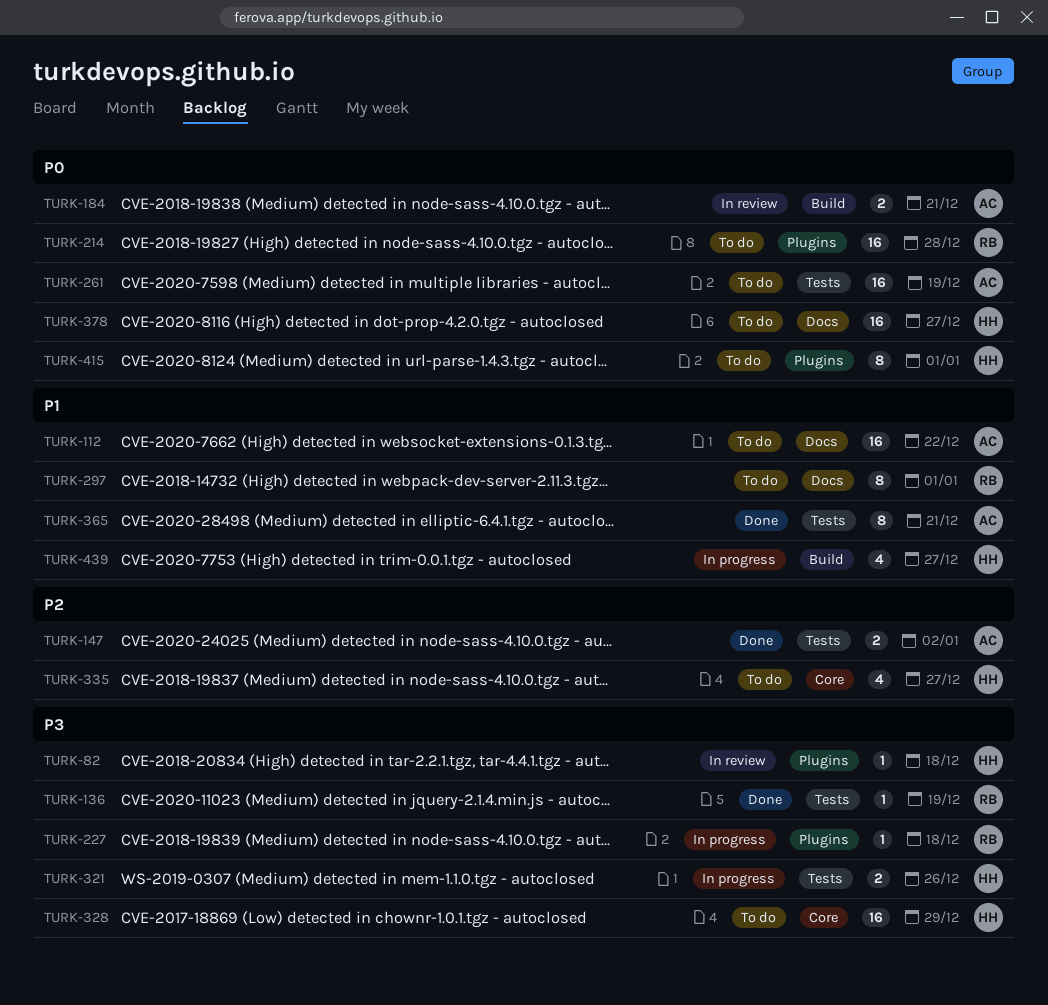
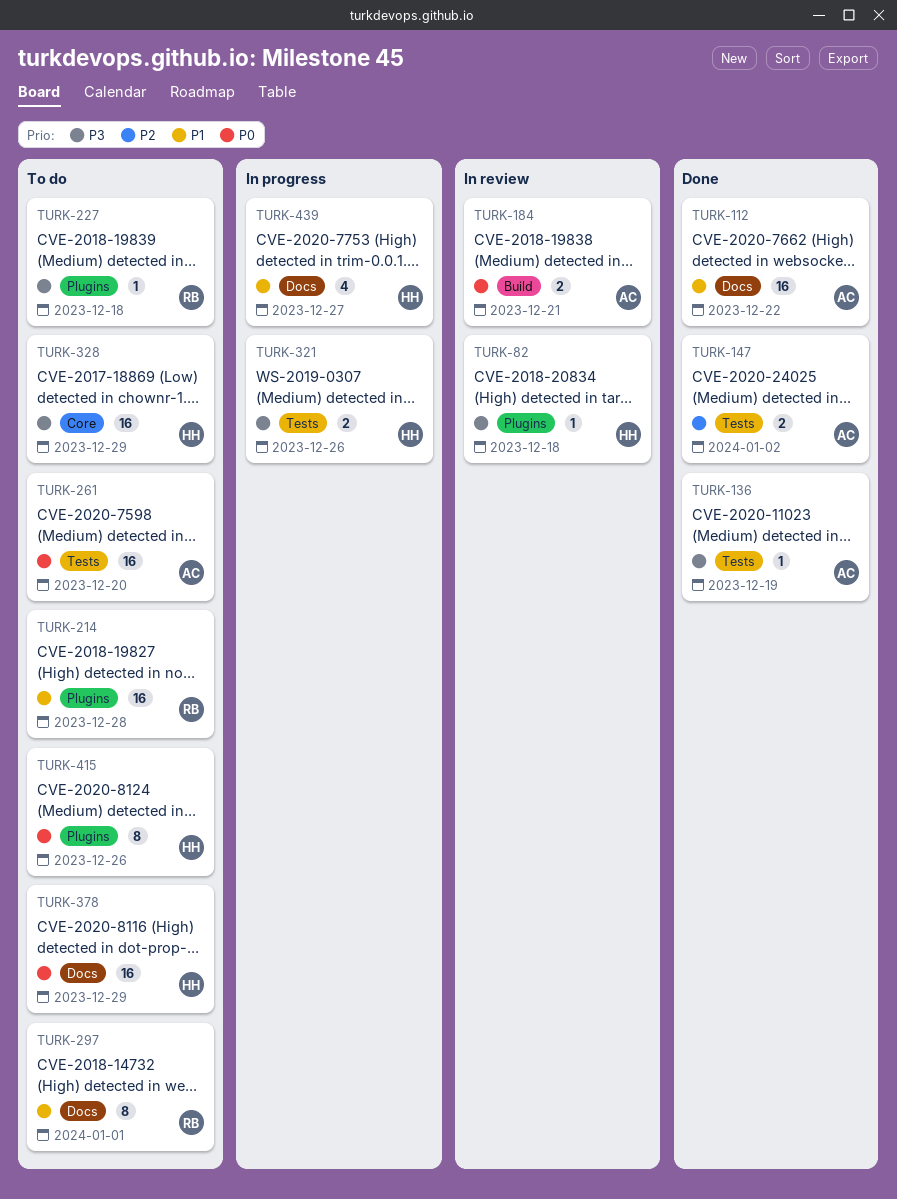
TURK-112, status: To do -> Done
TURK-136, owner: RB -> AC
TURK-214, priority: P0 -> P1
TURK-227, status: In progress -> To do
TURK-261, due: Dec 19 -> Dec 20
TURK-335: present -> none
TURK-365: present -> none
TURK-378, due: Dec 27 -> Dec 29
TURK-415, due: Jan 1 -> Dec 26
TURK-439, label: Build -> Docs

